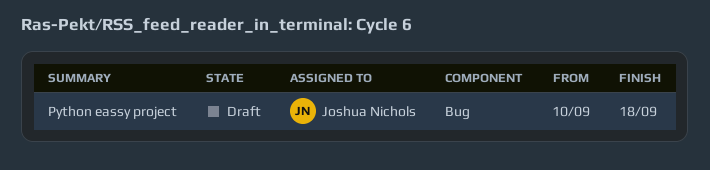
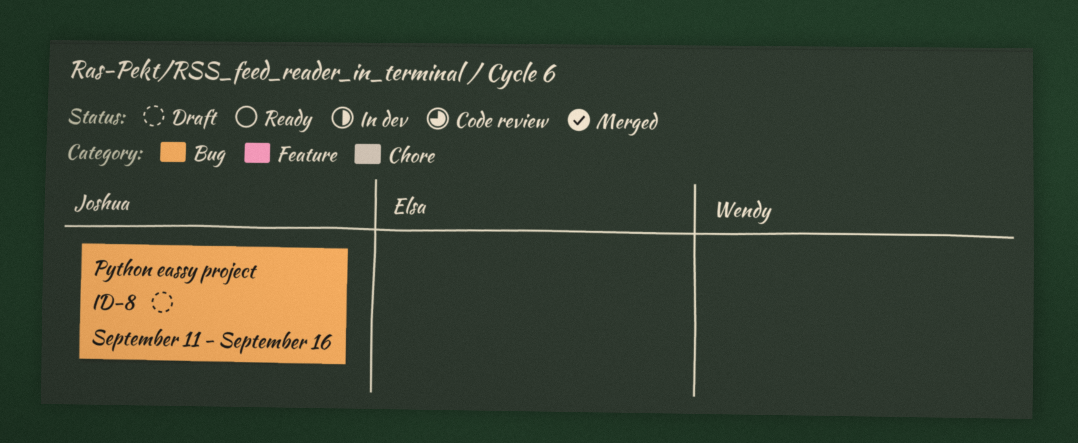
Python eassy project, start: Sep 10 -> Sep 11
Python eassy project, due: Sep 18 -> Sep 16

